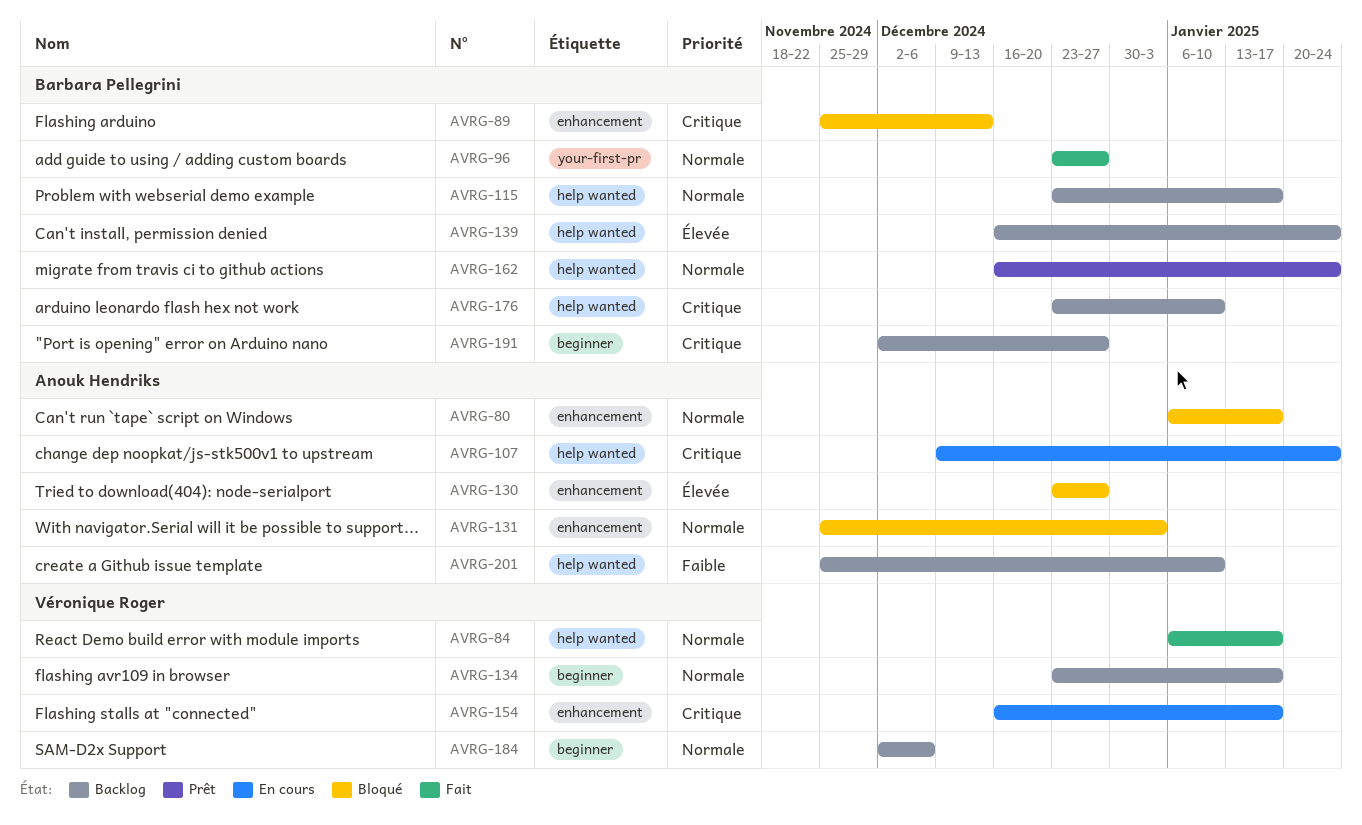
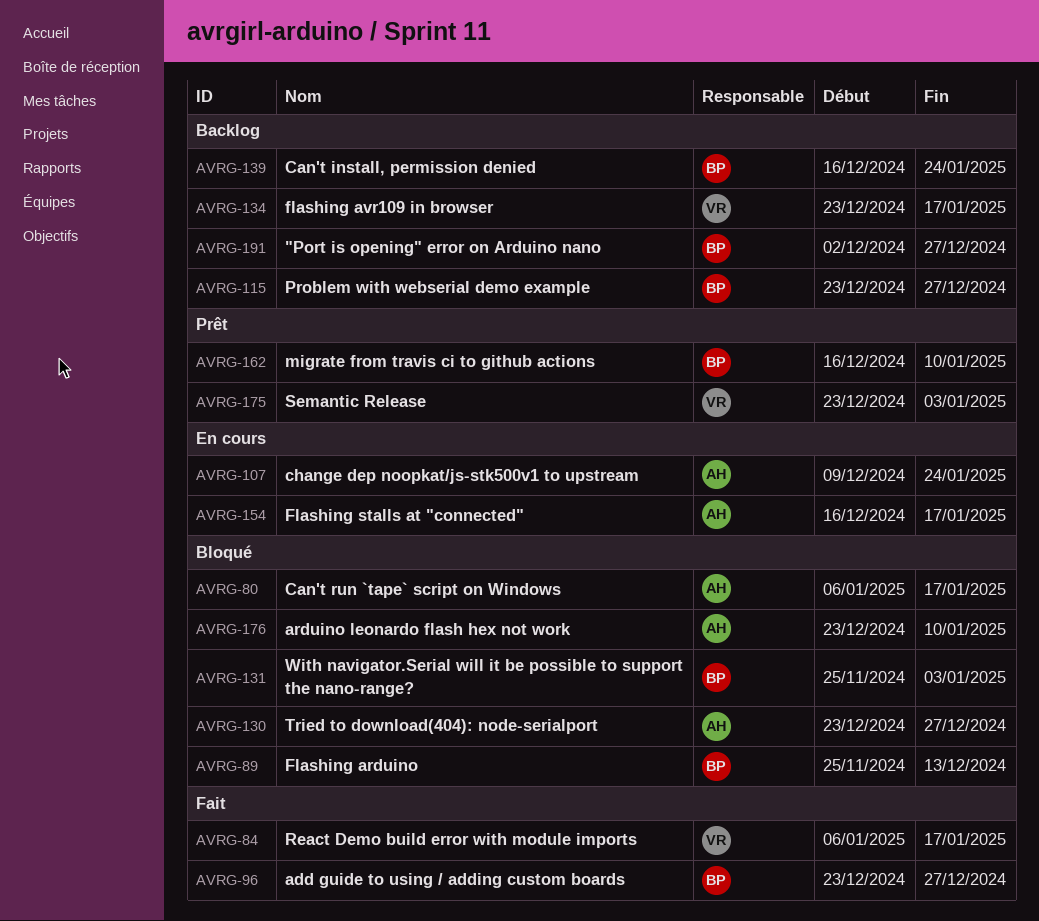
AVRG-115, due: Jan 17 -> Dec 27
AVRG-131, owner: Anouk Hendriks -> Barbara Pellegrini
AVRG-154, owner: Véronique Roger -> Anouk Hendriks
AVRG-162, due: Jan 24 -> Jan 10
AVRG-175: none -> present
AVRG-176, status: Backlog -> Bloqué
AVRG-176, owner: Barbara Pellegrini -> Anouk Hendriks
AVRG-184: present -> none
AVRG-201: present -> none

